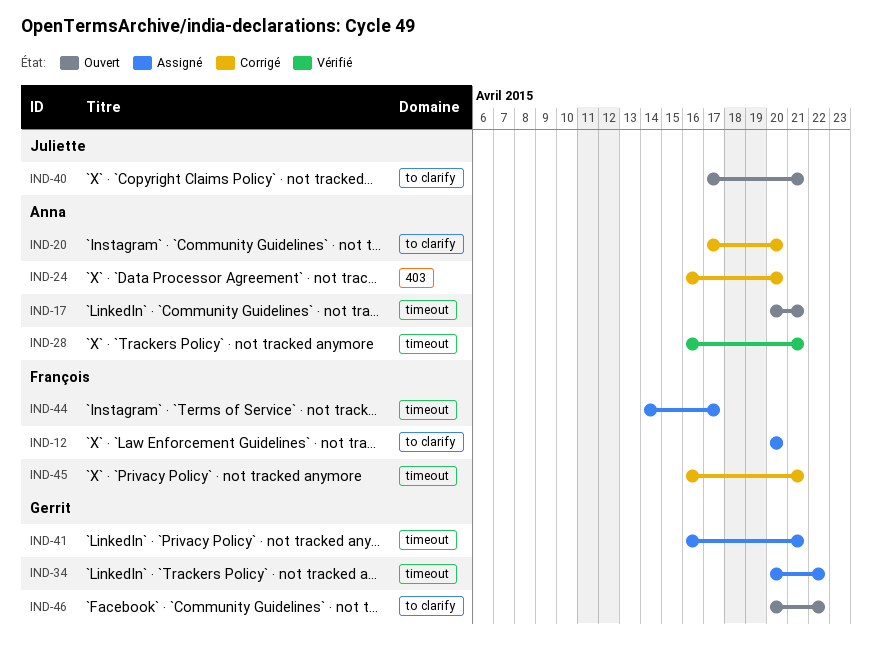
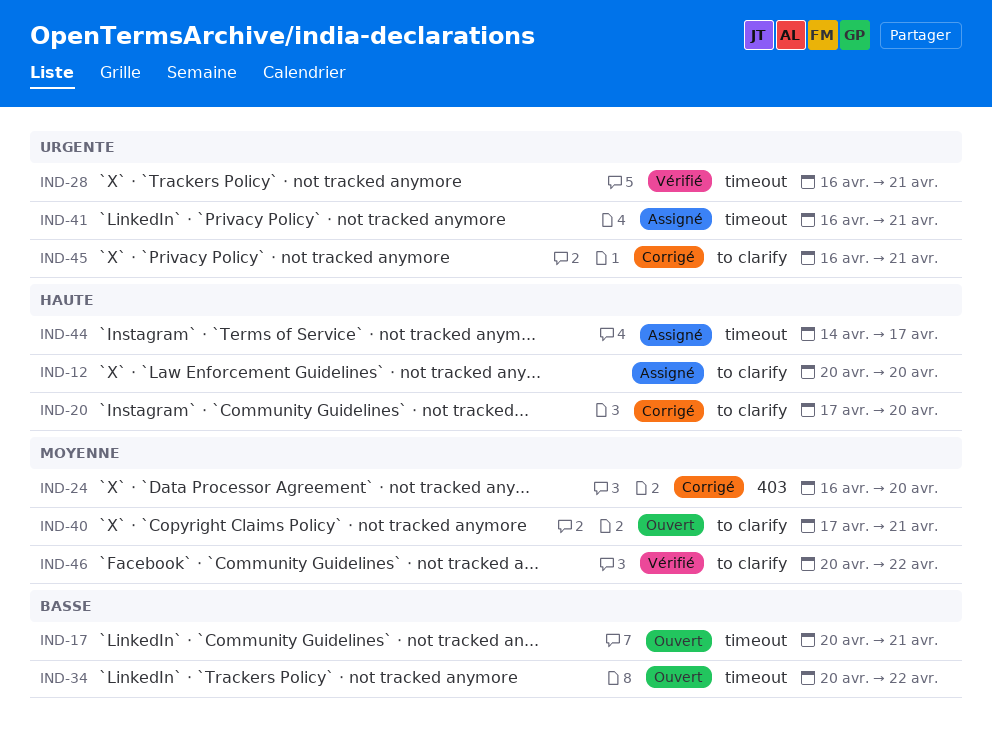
IND-34, status: Assigné -> Ouvert
IND-45, label: timeout -> to clarify
IND-46, status: Ouvert -> Vérifié

